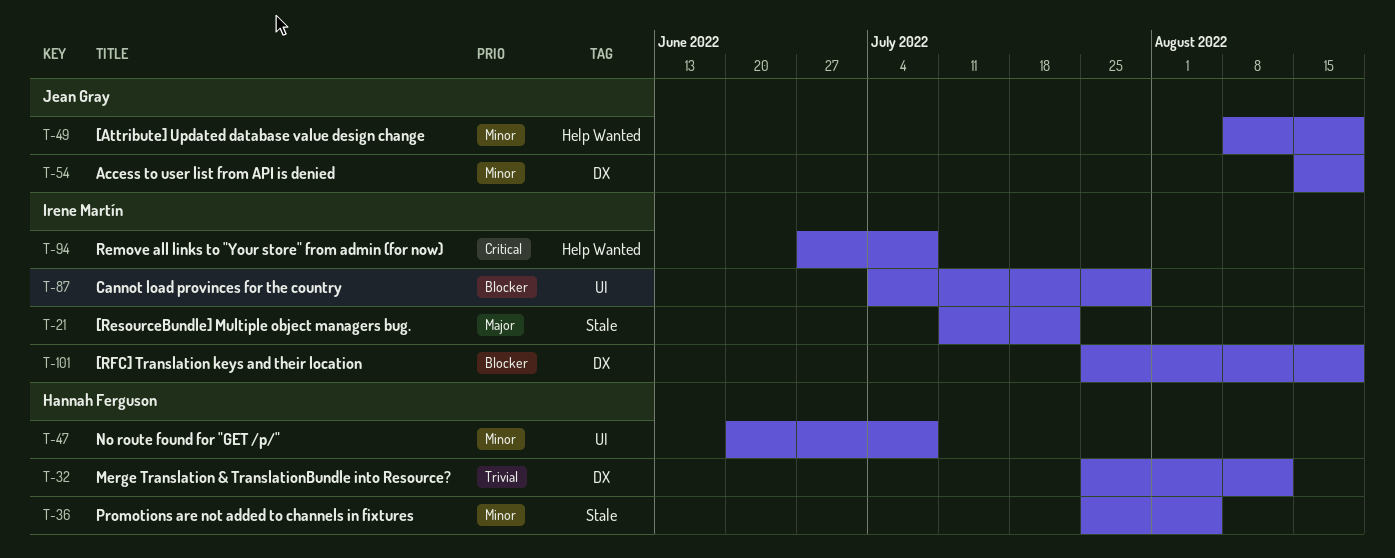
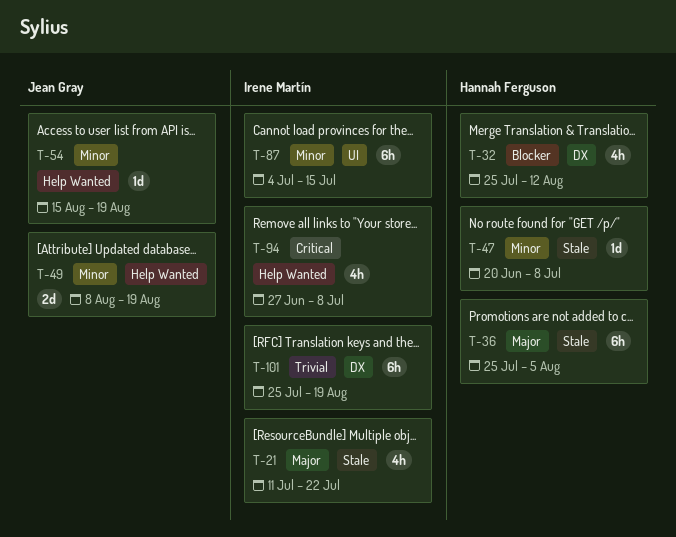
T-32, priority: Trivial -> Blocker
T-36, priority: Minor -> Major
T-47, label: UI -> Stale
T-54, label: DX -> Help Wanted
T-87, priority: Blocker -> Minor
T-87, due: Jul 29 -> Jul 15
T-101, priority: Blocker -> Trivial

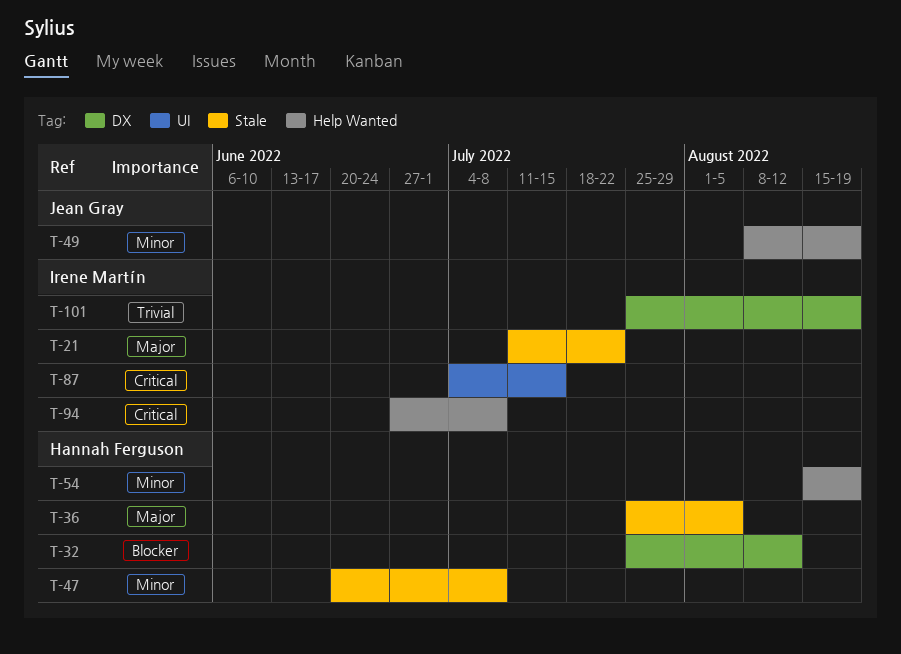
T-54, owner: Jean Gray -> Hannah Ferguson
T-87, priority: Minor -> Critical

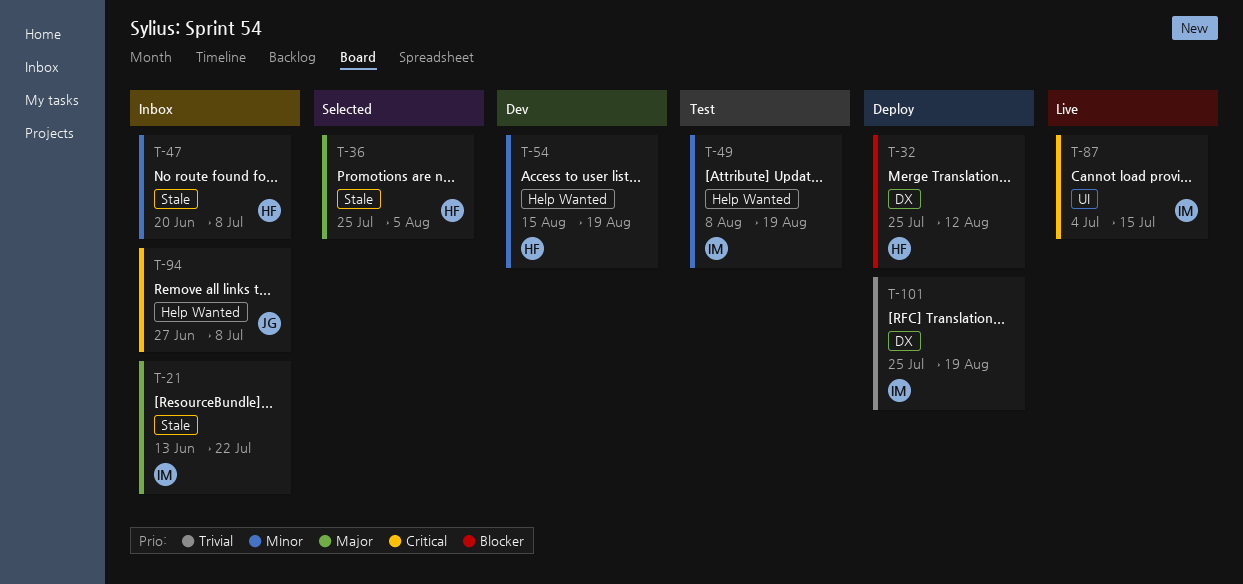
T-21, start: Jul 11 -> Jun 13
T-49, owner: Jean Gray -> Irene Martín
T-94, owner: Irene Martín -> Jean Gray

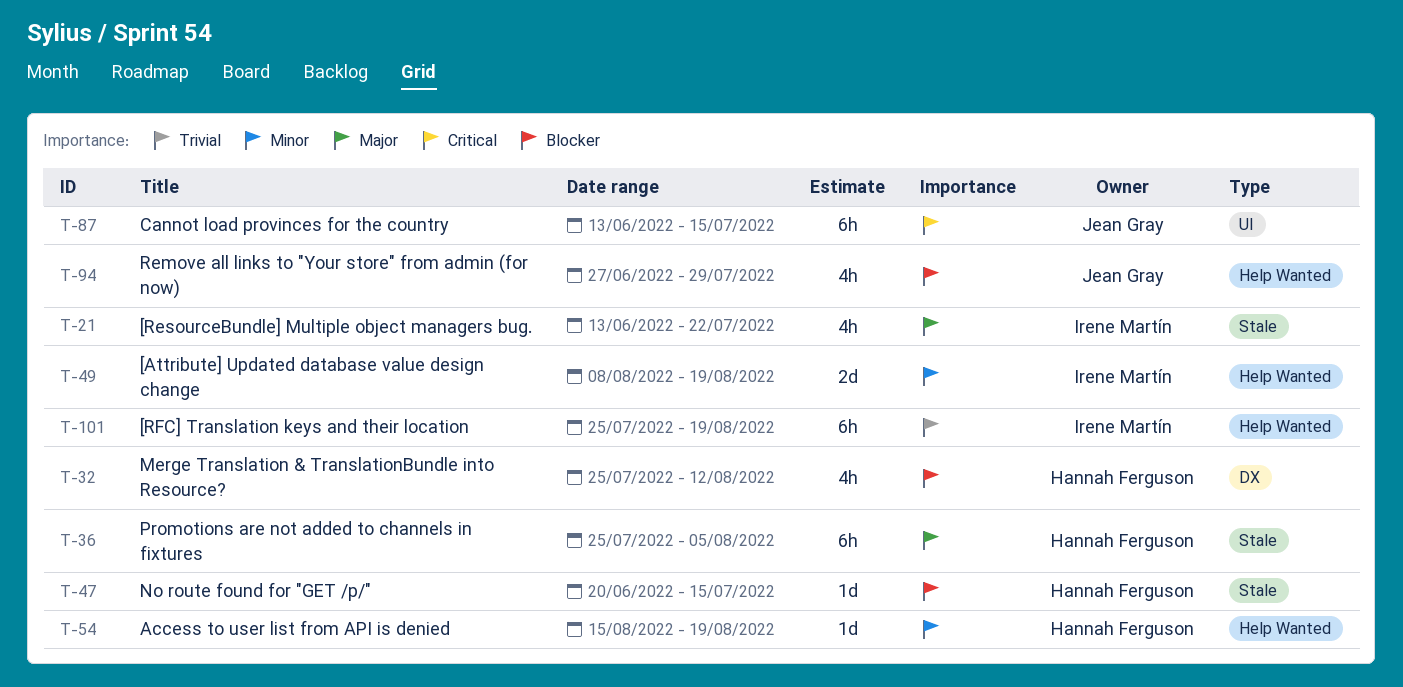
T-47, priority: Minor -> Blocker
T-47, due: Jul 8 -> Jul 15
T-87, owner: Irene Martín -> Jean Gray
T-87, start: Jul 4 -> Jun 13
T-94, priority: Critical -> Blocker
T-94, due: Jul 8 -> Jul 29
T-101, label: DX -> Help Wanted

